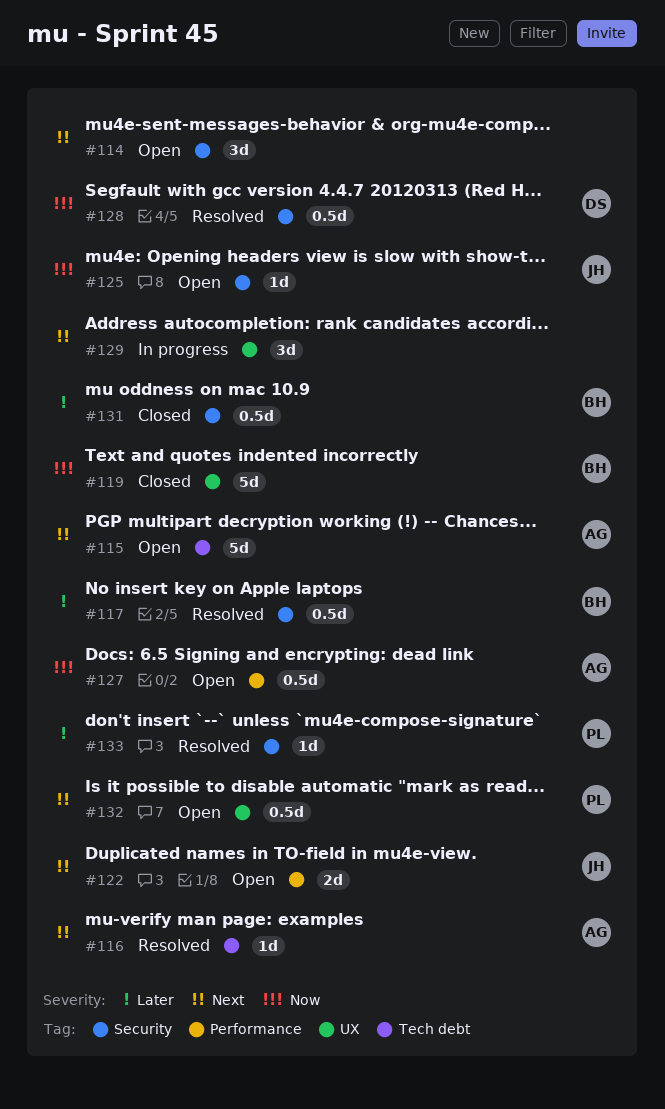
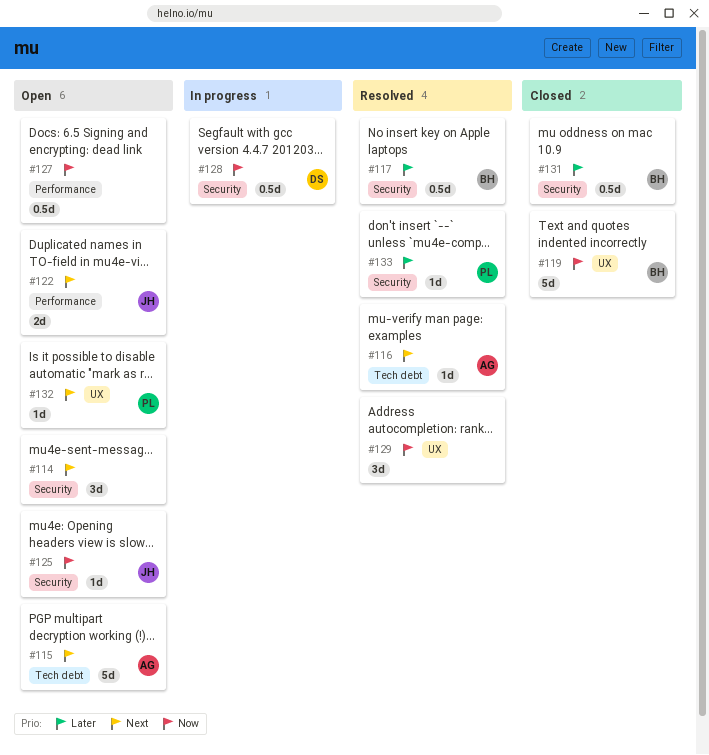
#127, owner: AG -> none
#128, status: Resolved -> In progress
#129, status: In progress -> Resolved
#129, priority: Next -> Now
#132, estimate: 0.5d -> 1d

